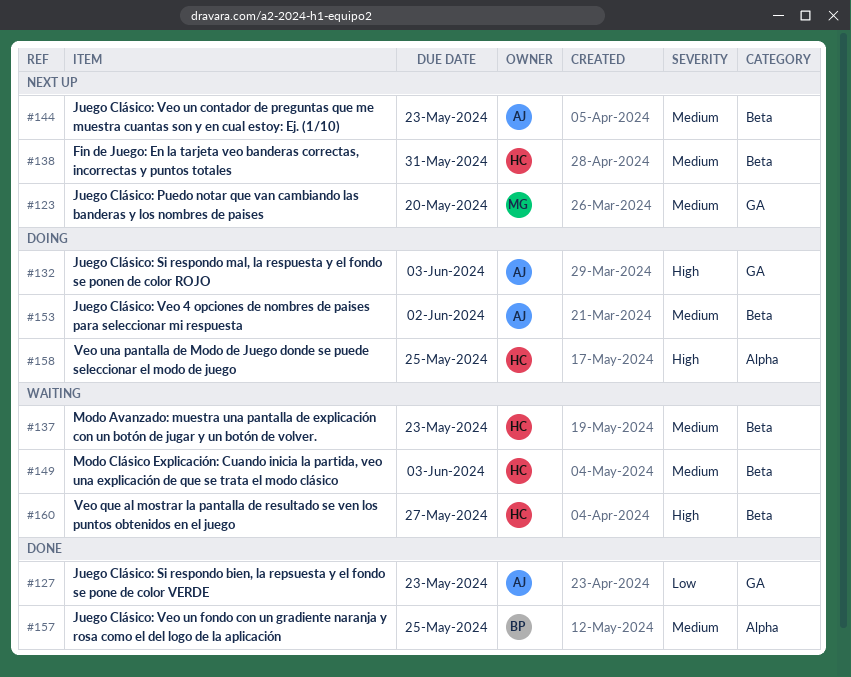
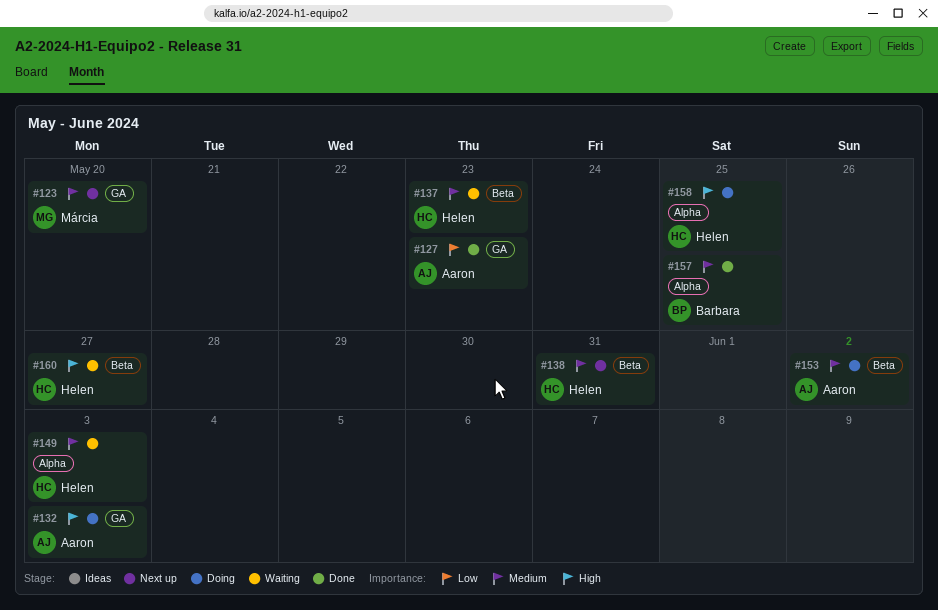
#144: present -> none
#149, label: Beta -> Alpha

